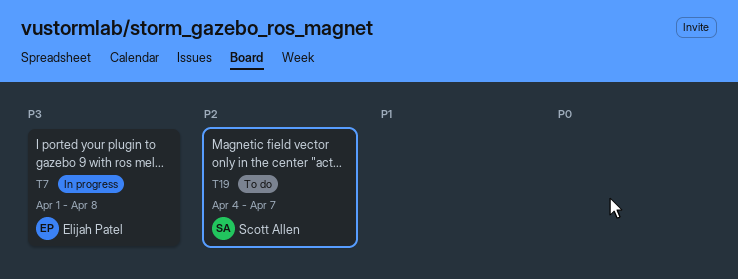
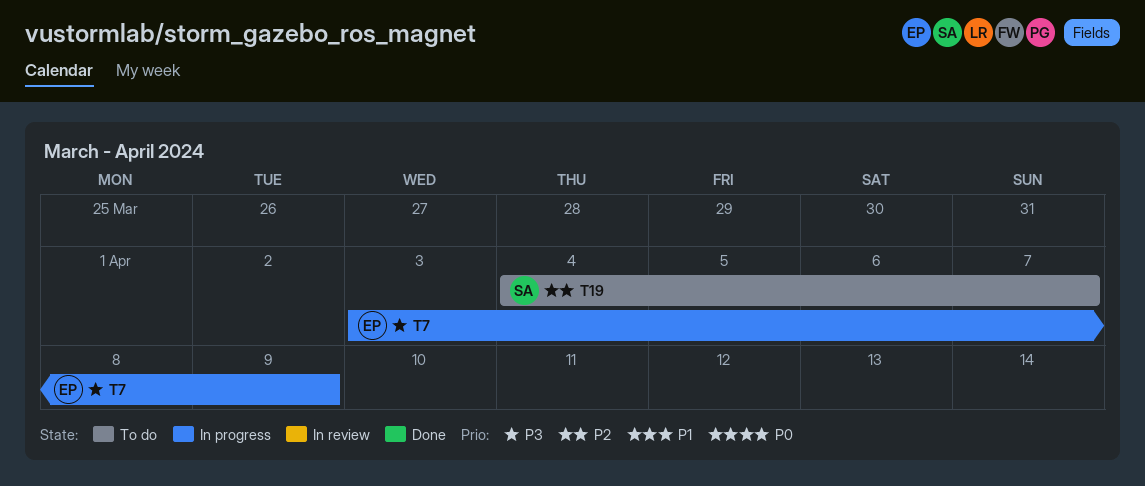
T7, start: Apr 1 -> Apr 3
T7, due: Apr 8 -> Apr 9

